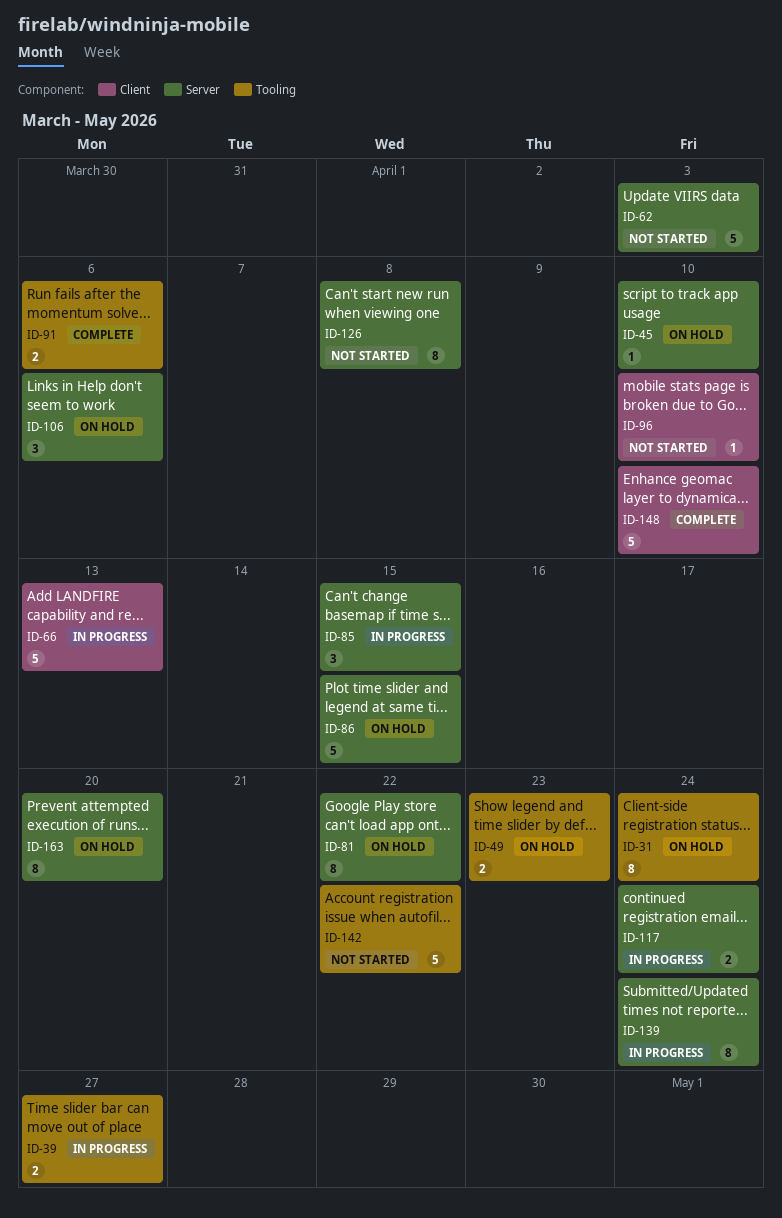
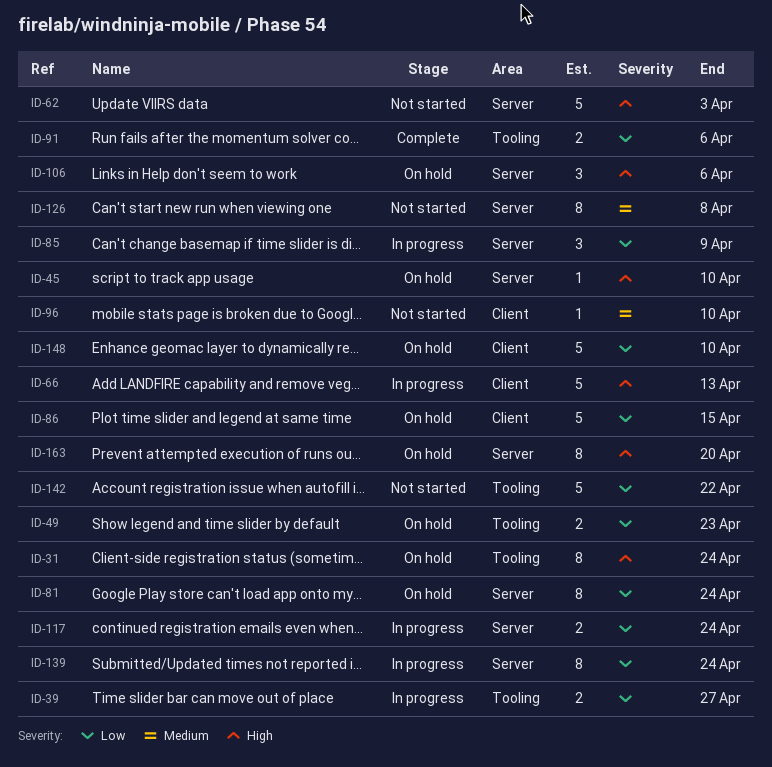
ID-81, due: Apr 22 -> Apr 24
ID-85, due: Apr 15 -> Apr 9
ID-86, label: Server -> Client
ID-148, status: Complete -> On hold

